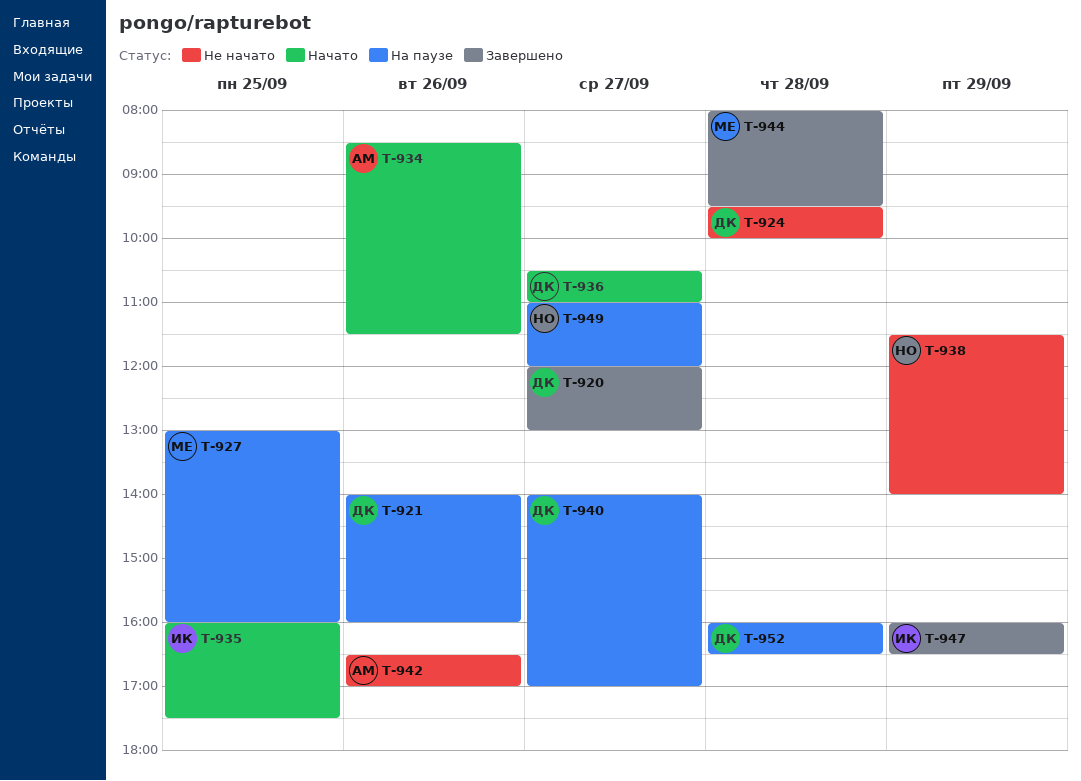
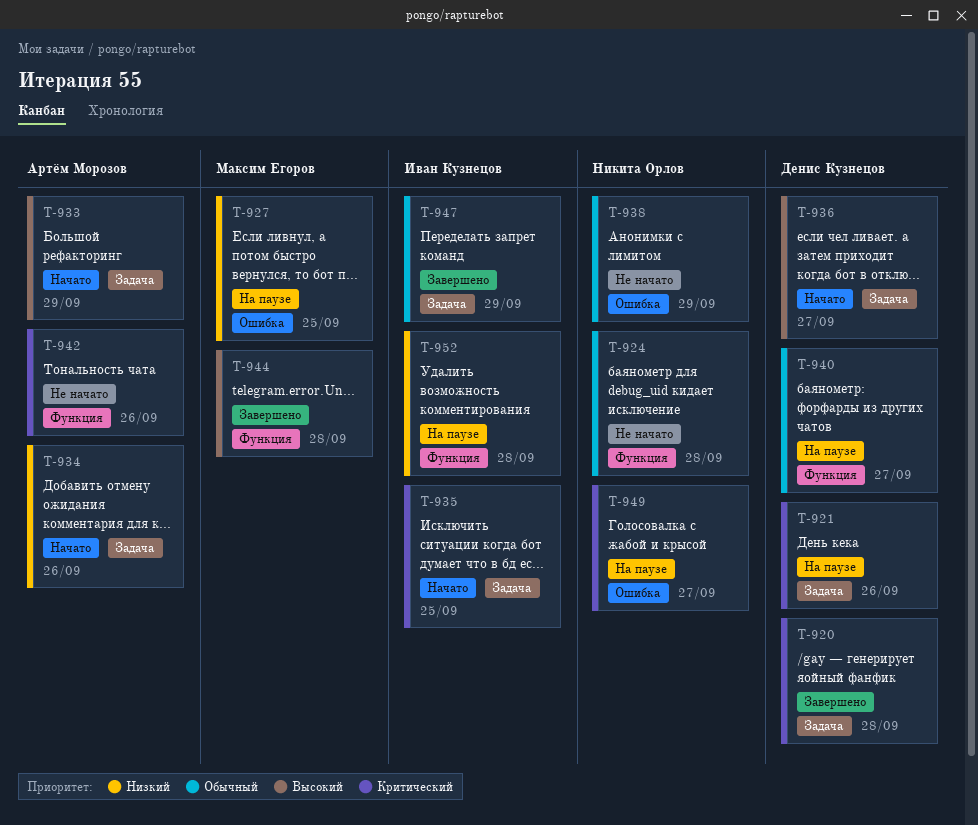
T-920, day: Sep 27 -> Sep 28
T-924, owner: Денис Кузнецов -> Никита Орлов
T-933: none -> present
T-952, owner: Денис Кузнецов -> Иван Кузнецов

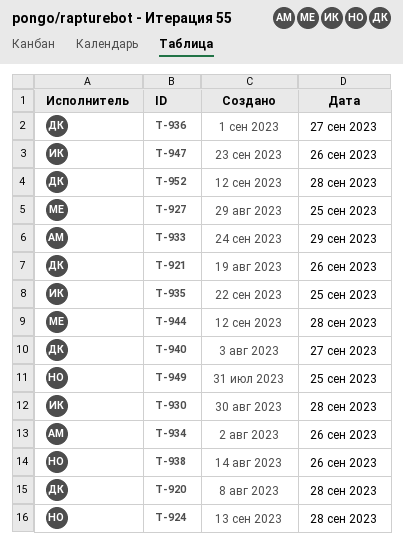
T-930: none -> present
T-938, day: Sep 29 -> Sep 26
T-942: present -> none
T-947, day: Sep 29 -> Sep 26
T-949, day: Sep 27 -> Sep 25
T-952, owner: Иван Кузнецов -> Денис Кузнецов

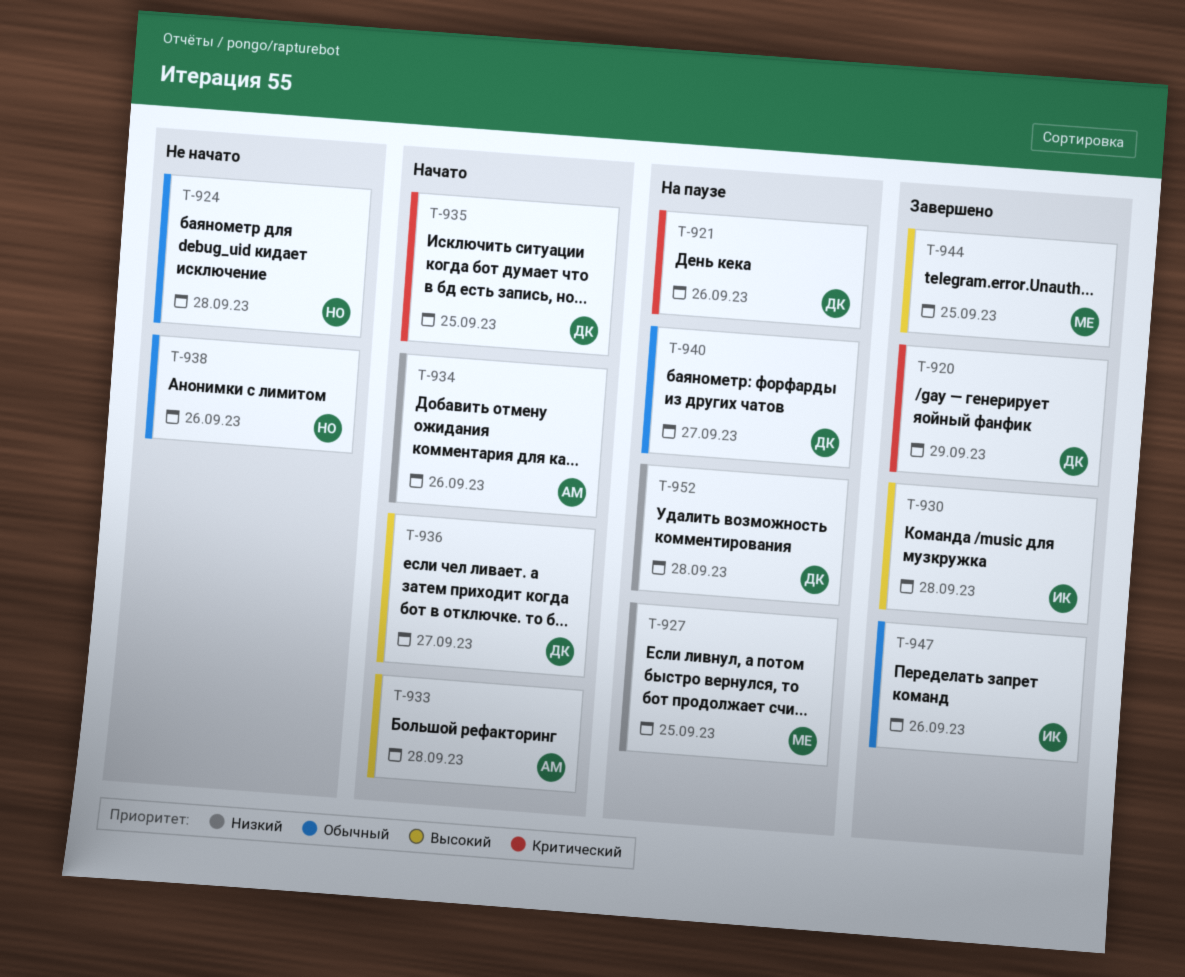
T-920, day: Sep 28 -> Sep 29
T-933, day: Sep 29 -> Sep 28
T-935, owner: ИК -> ДК
T-944, day: Sep 28 -> Sep 25
T-949: present -> none

